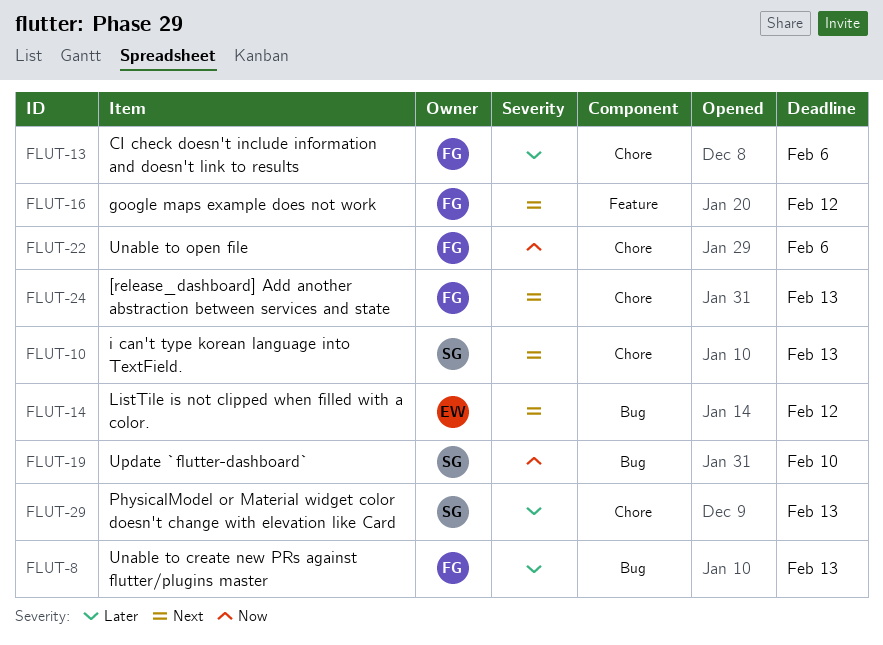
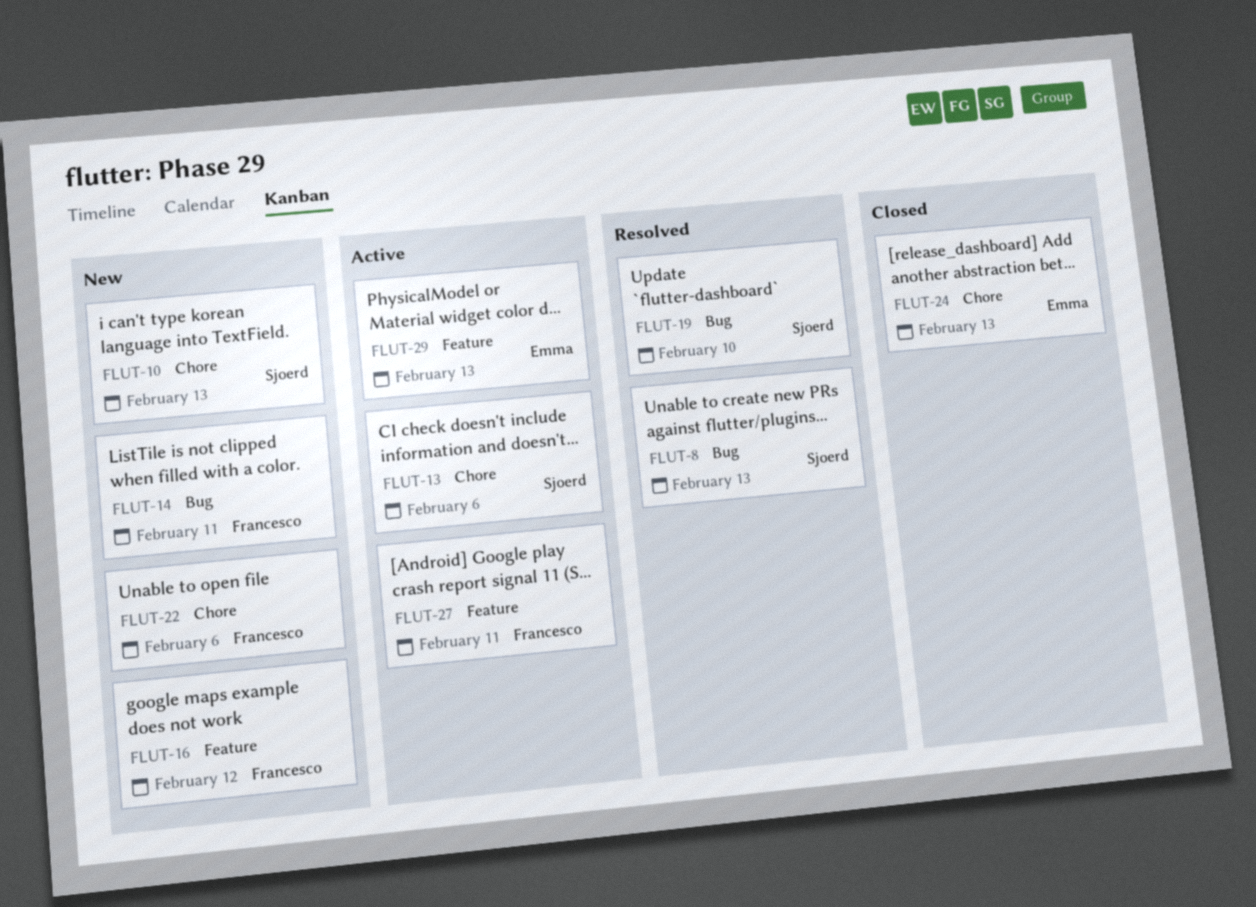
FLUT-8, owner: Francesco -> Sjoerd
FLUT-13, owner: Francesco -> Sjoerd
FLUT-14, owner: Emma -> Francesco
FLUT-14, due: Feb 12 -> Feb 11
FLUT-24, owner: Francesco -> Emma
FLUT-27: none -> present
FLUT-29, owner: Sjoerd -> Emma
FLUT-29, label: Chore -> Feature

